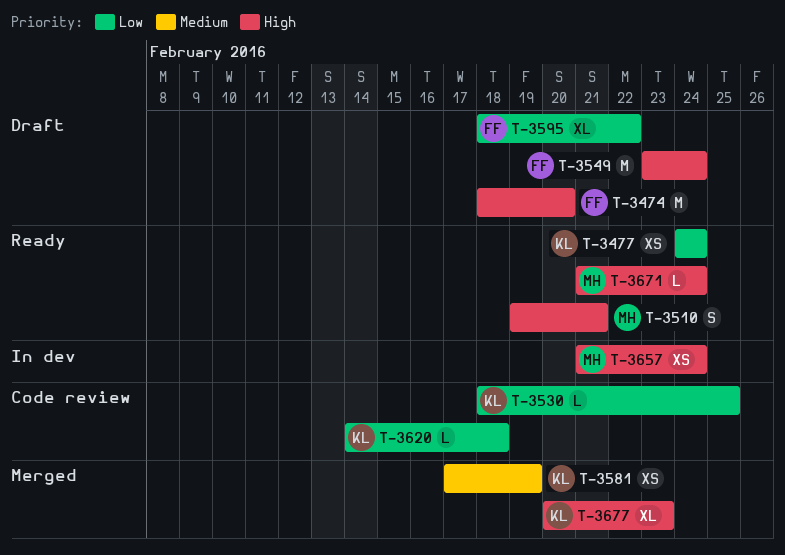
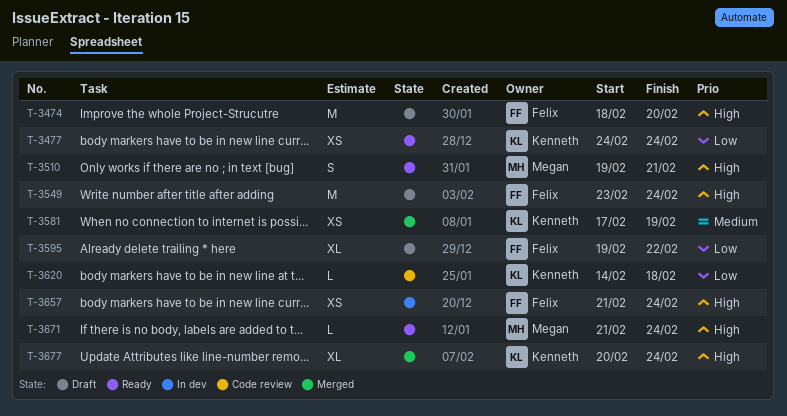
T-3530: present -> none
T-3595, start: Feb 18 -> Feb 19
T-3657, owner: Megan -> Felix
T-3677, due: Feb 23 -> Feb 24

